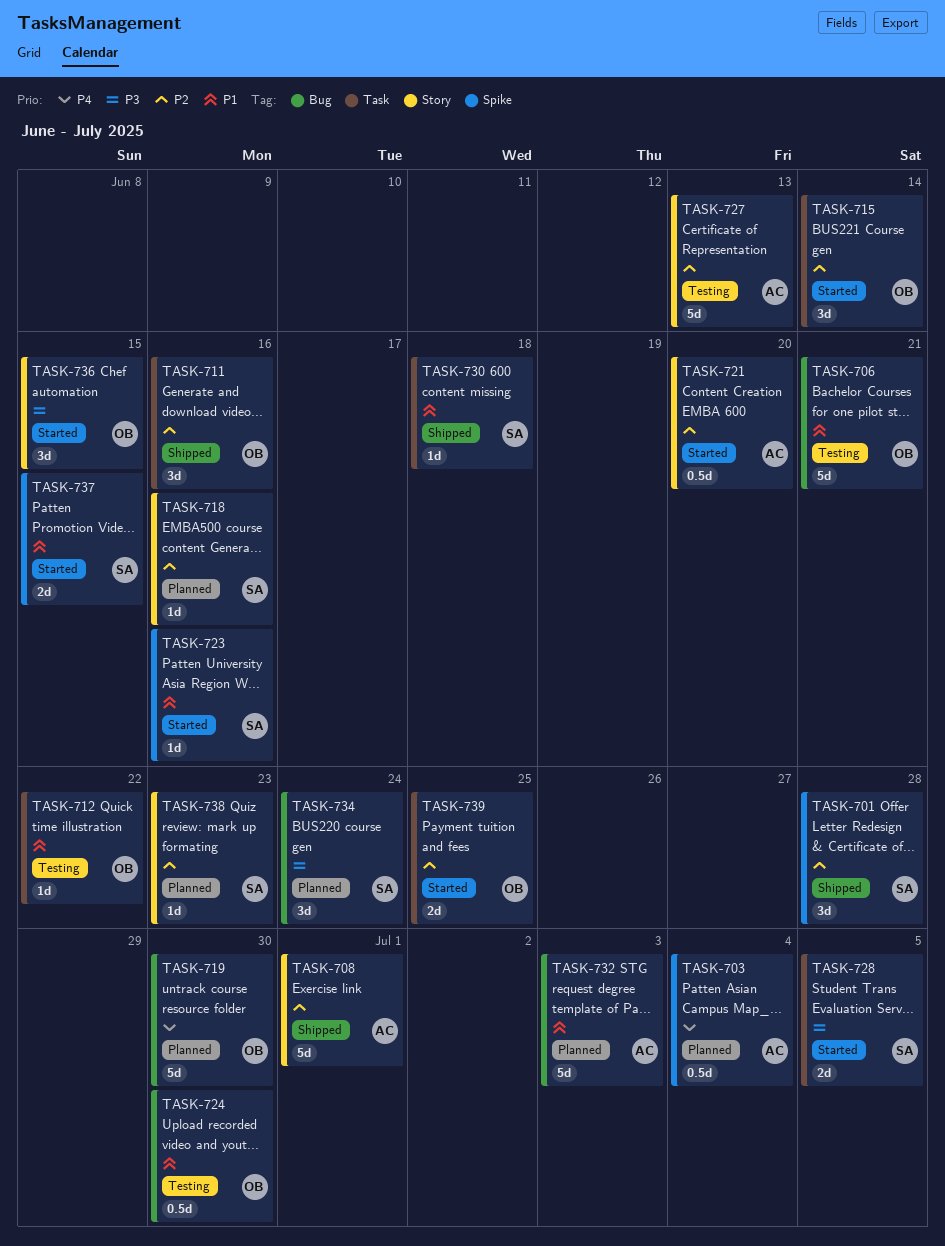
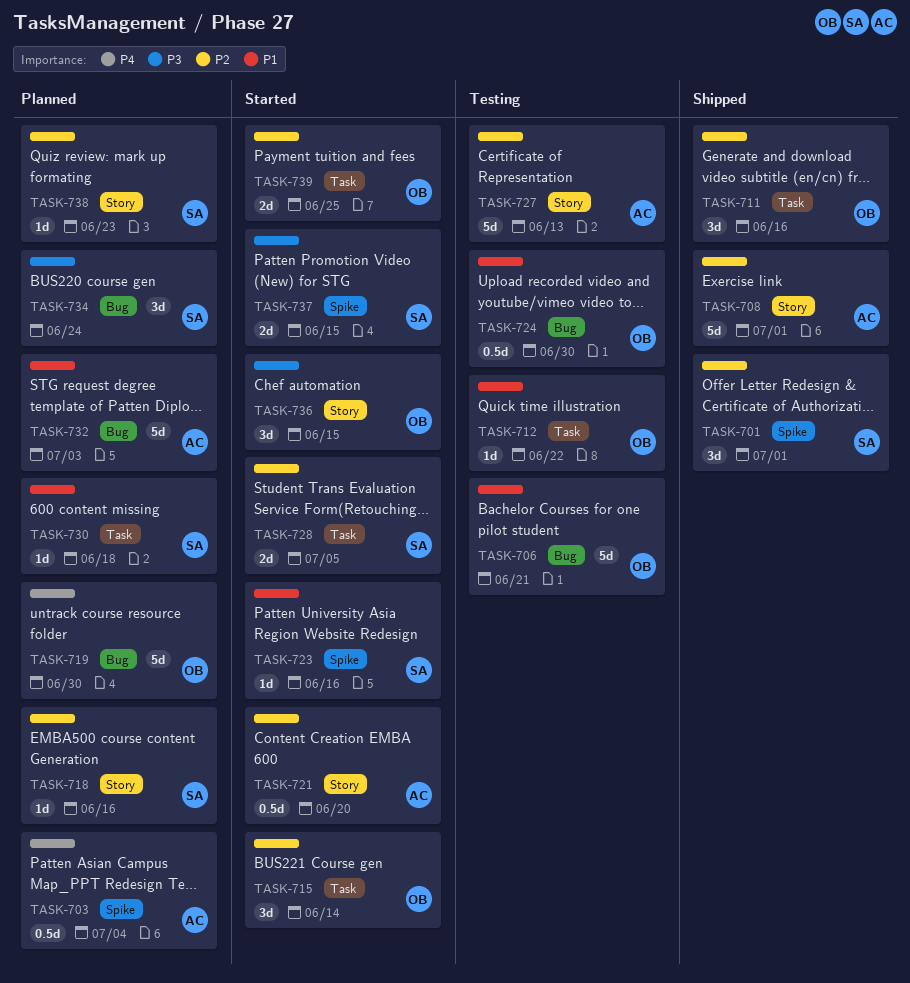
TASK-701, due: Jun 28 -> Jul 1
TASK-728, priority: P3 -> P2
TASK-730, status: Shipped -> Planned
TASK-737, priority: P1 -> P3

